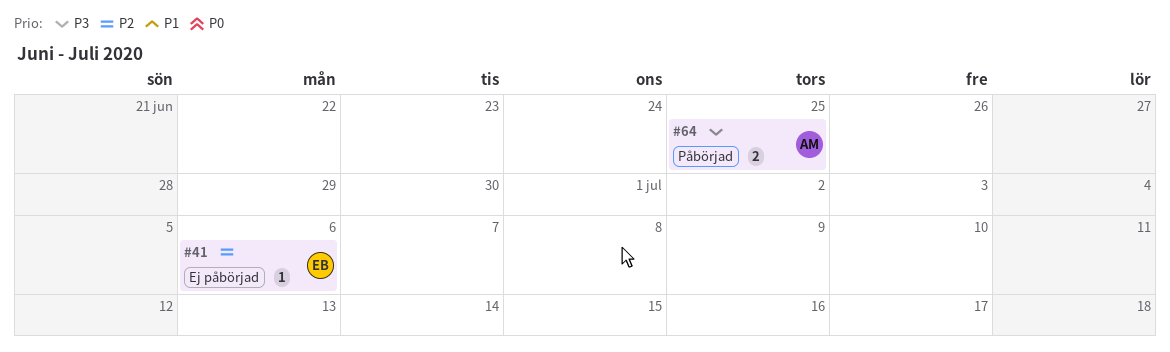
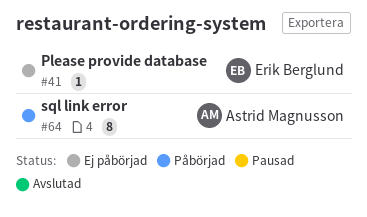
#64, estimate: 2 -> 8

